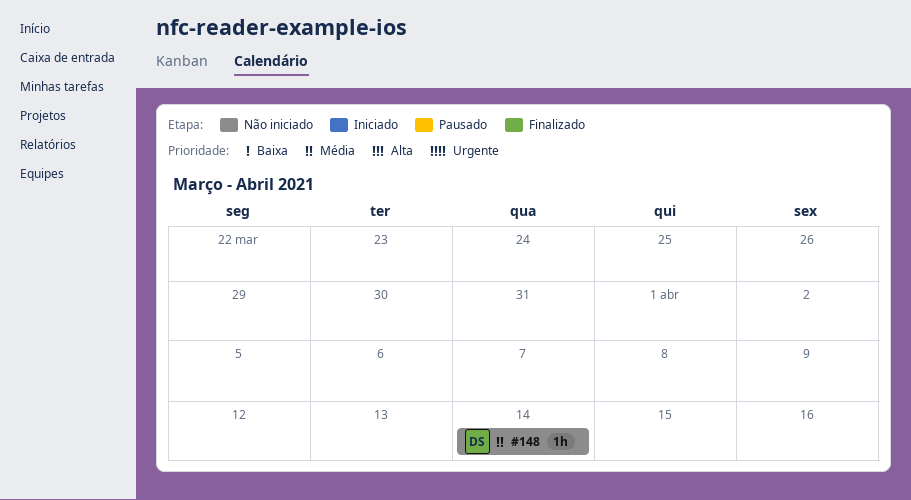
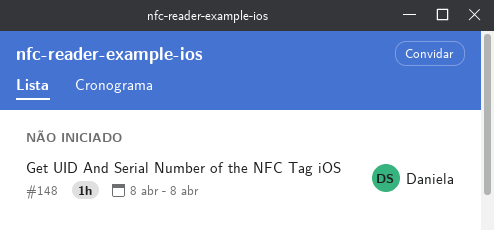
#148, start: Apr 14 -> Apr 8
#148, due: Apr 14 -> Apr 8

